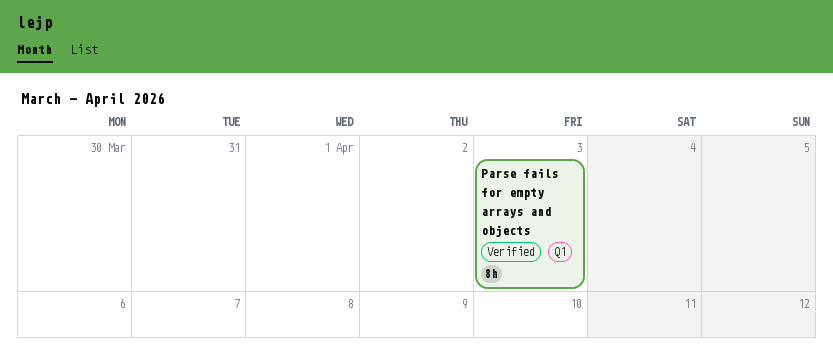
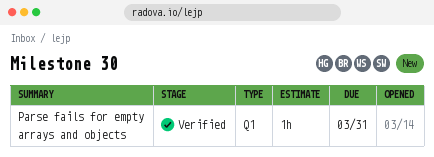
Parse fails for empty arrays and objects, estimate: 8h -> 1h
Parse fails for empty arrays and objects, due: Apr 3 -> Mar 31

